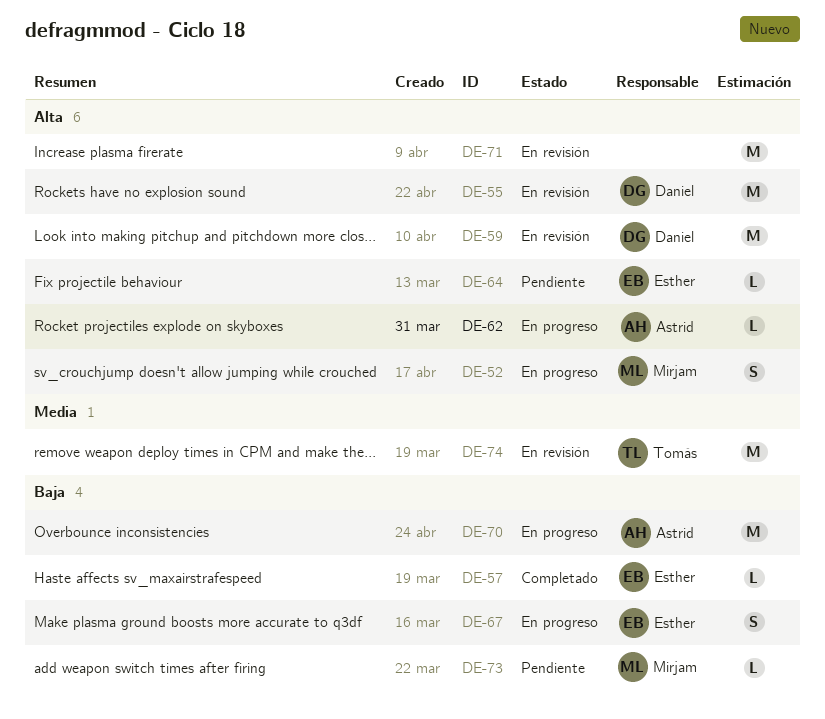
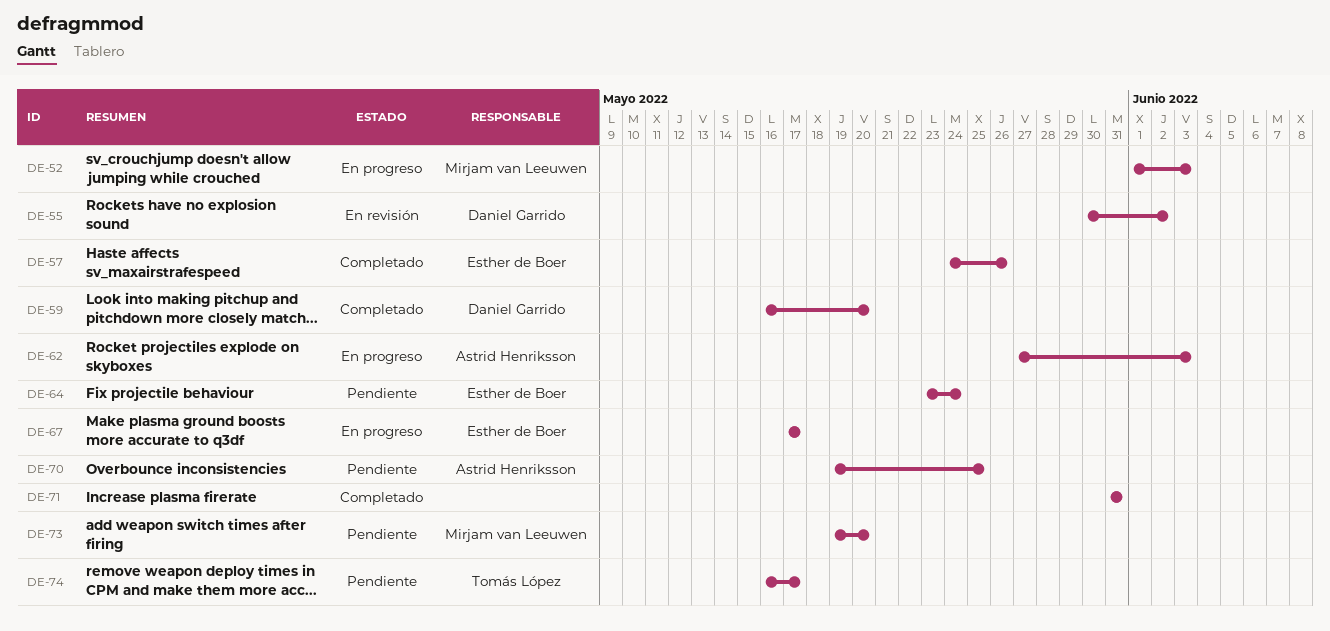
DE-59, status: En revisión -> Completado
DE-70, status: En progreso -> Pendiente
DE-71, status: En revisión -> Completado
DE-74, status: En revisión -> Pendiente

